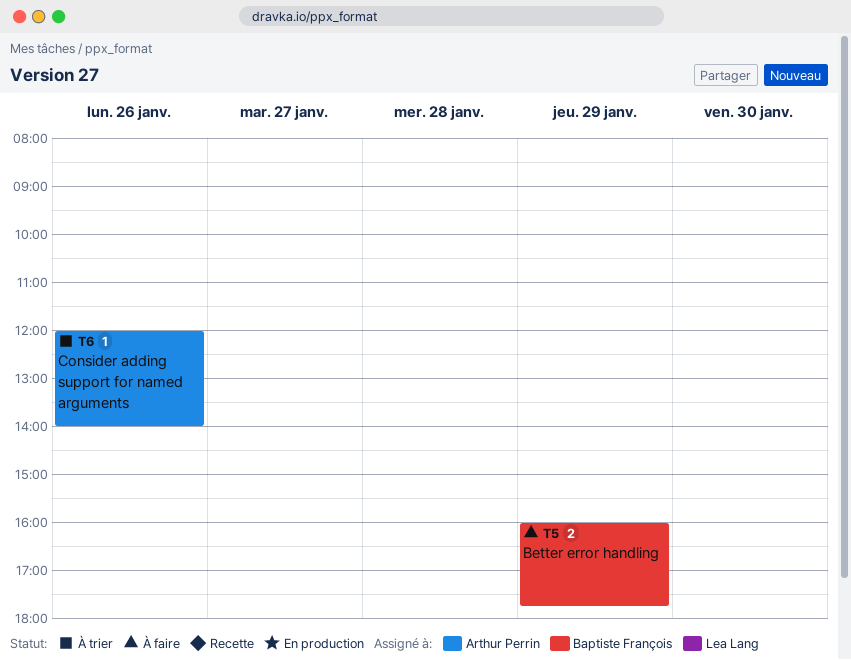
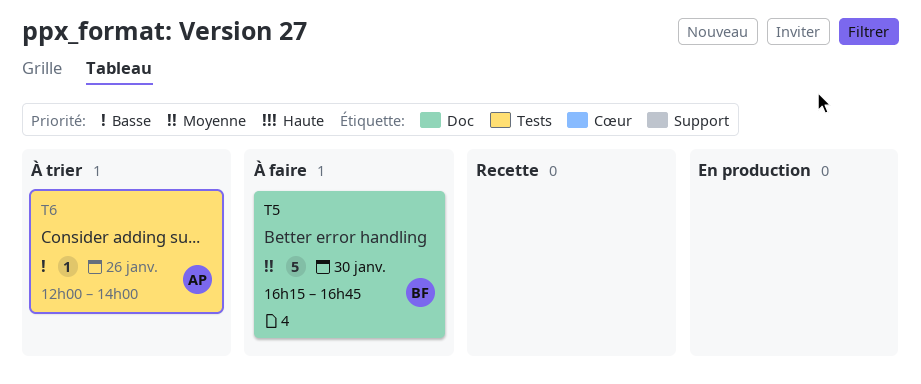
T5, estimate: 2 -> 5
T5, day: Jan 29 -> Jan 30
T5, begins: 16:00 -> 16:15
T5, ends: 17:45 -> 16:45

